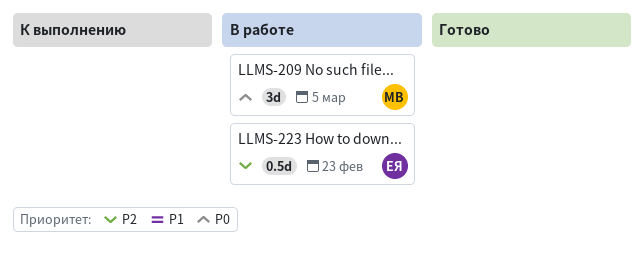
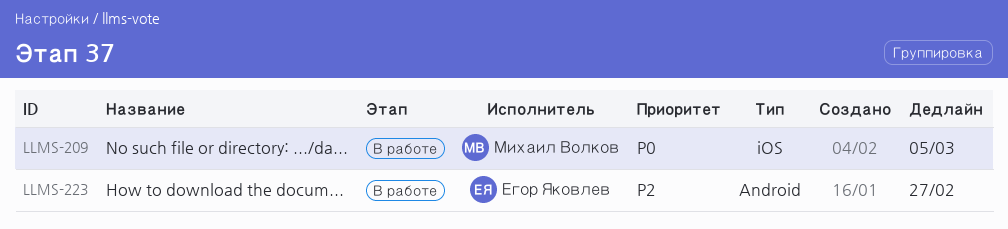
LLMS-223, due: Feb 23 -> Feb 27

